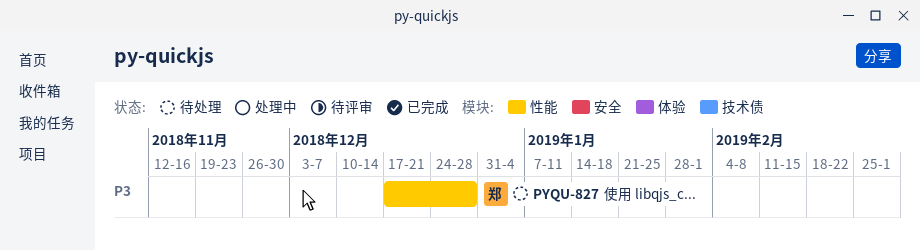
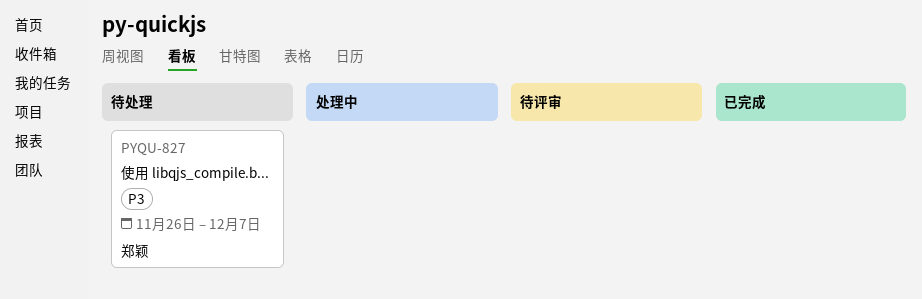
PYQU-827, start: Dec 17 -> Nov 26
PYQU-827, due: Dec 28 -> Dec 7

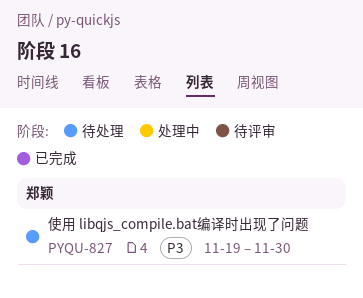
PYQU-827, start: Nov 26 -> Nov 19
PYQU-827, due: Dec 7 -> Nov 30

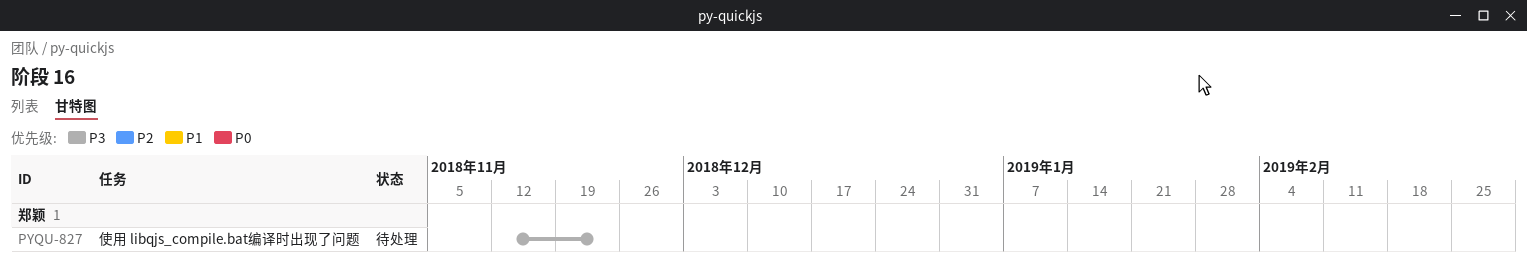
PYQU-827, start: Nov 19 -> Nov 12
PYQU-827, due: Nov 30 -> Nov 23

